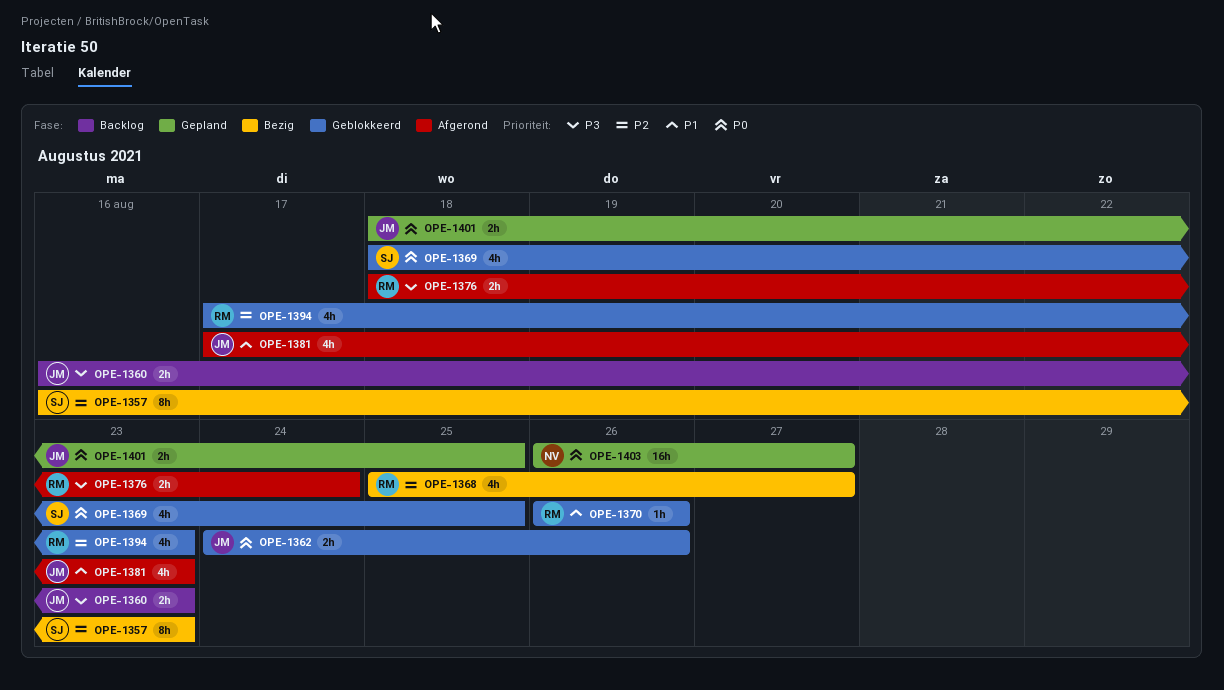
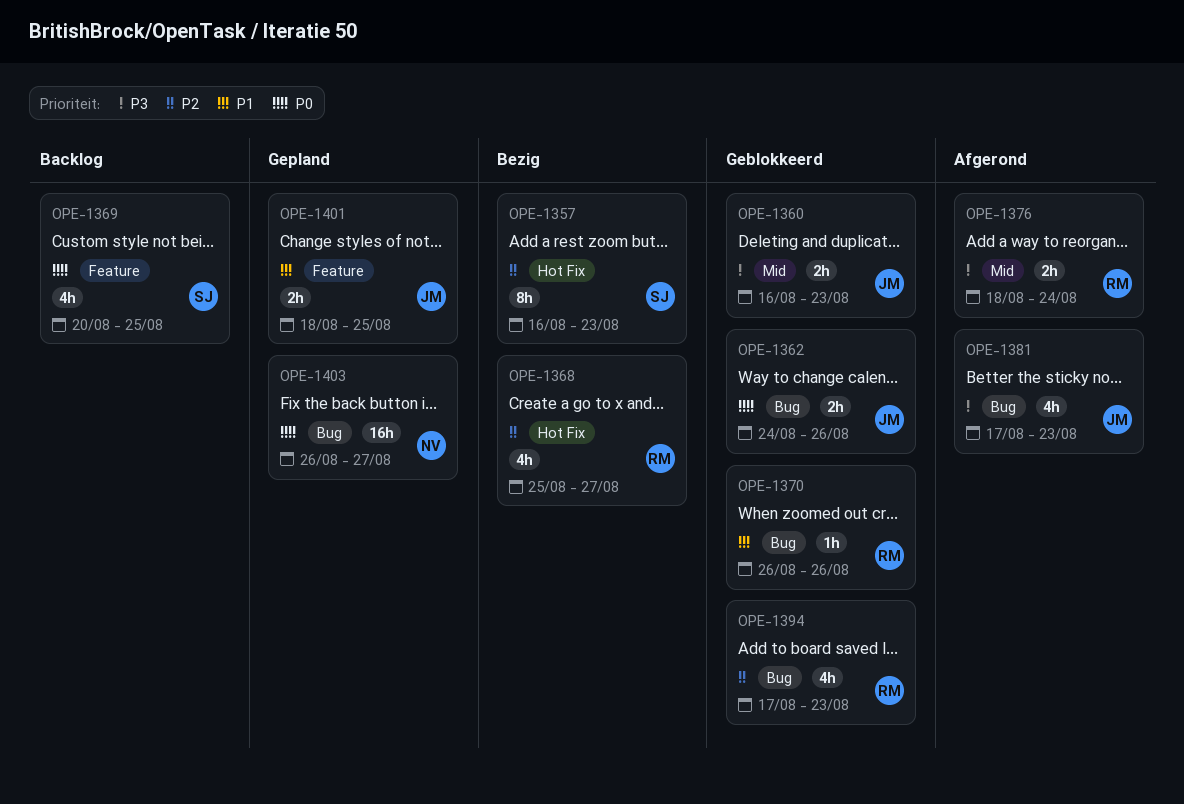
OPE-1360, status: Backlog -> Geblokkeerd
OPE-1369, status: Geblokkeerd -> Backlog
OPE-1369, start: Aug 18 -> Aug 20
OPE-1381, priority: P1 -> P3
OPE-1401, priority: P0 -> P1

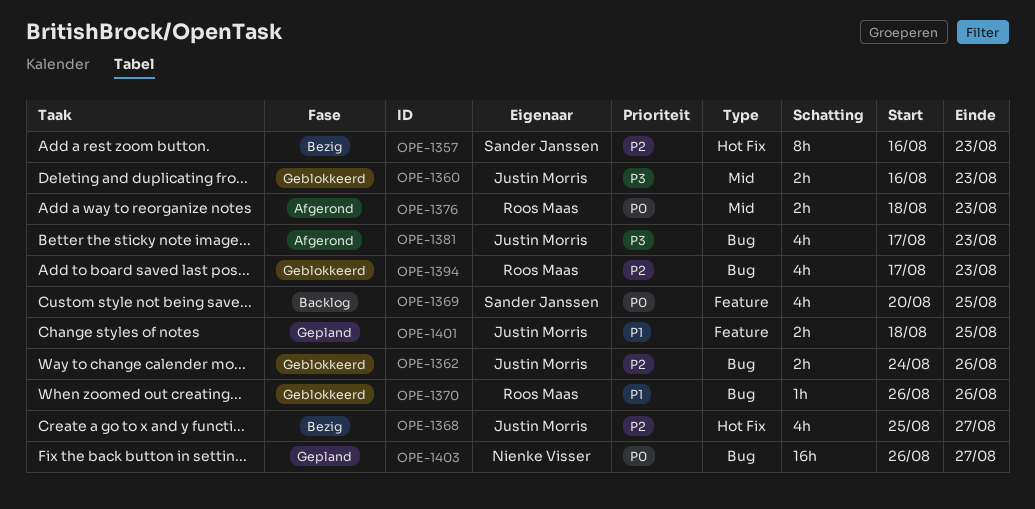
OPE-1362, priority: P0 -> P2
OPE-1368, owner: Roos Maas -> Justin Morris
OPE-1376, priority: P3 -> P0
OPE-1376, due: Aug 24 -> Aug 23

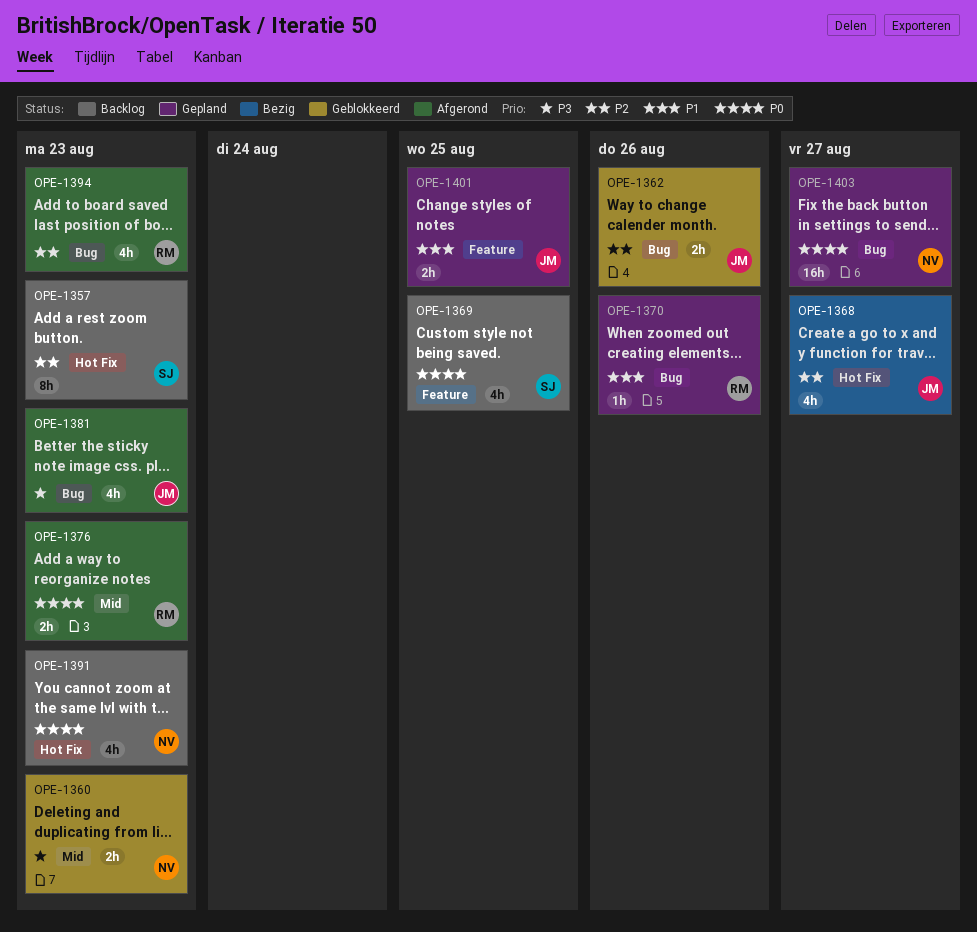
OPE-1357, status: Bezig -> Backlog
OPE-1360, owner: Justin Morris -> Nienke Visser
OPE-1370, status: Geblokkeerd -> Gepland
OPE-1391: none -> present
OPE-1394, status: Geblokkeerd -> Afgerond

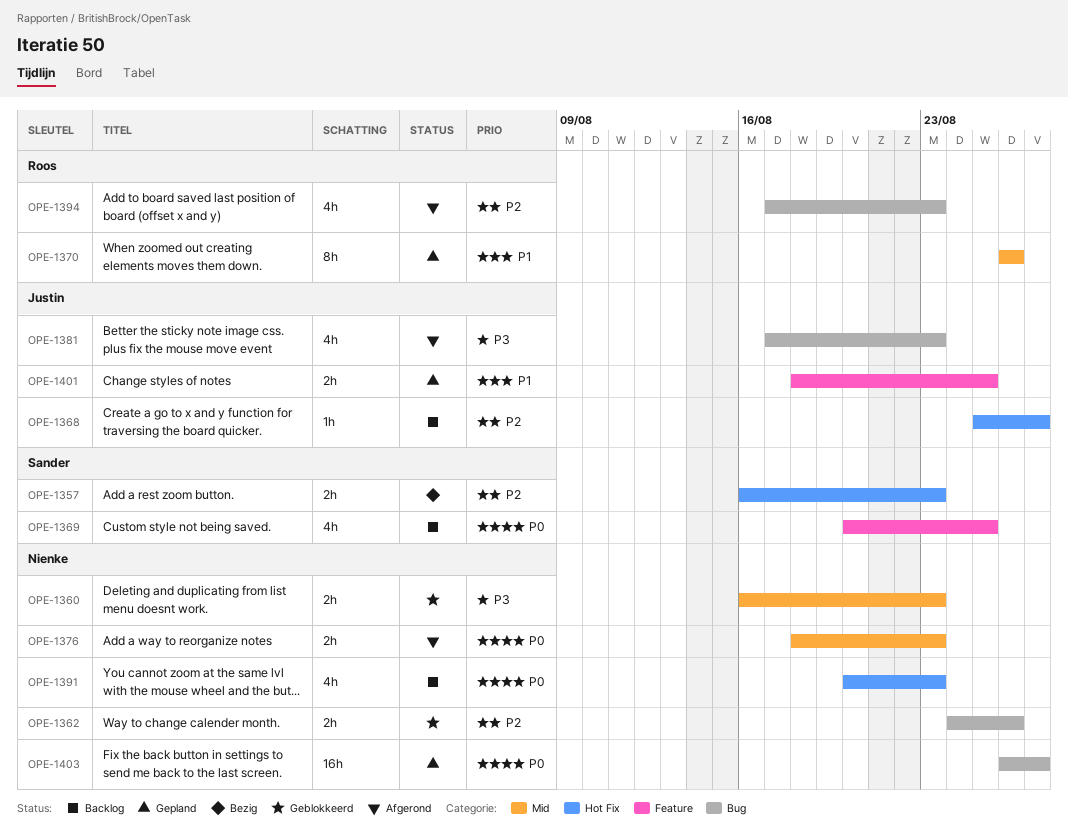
OPE-1357, status: Backlog -> Bezig
OPE-1357, estimate: 8h -> 2h
OPE-1362, owner: Justin -> Nienke
OPE-1368, status: Bezig -> Backlog
OPE-1368, estimate: 4h -> 1h
OPE-1370, label: Bug -> Mid
OPE-1370, estimate: 1h -> 8h
OPE-1376, owner: Roos -> Nienke

